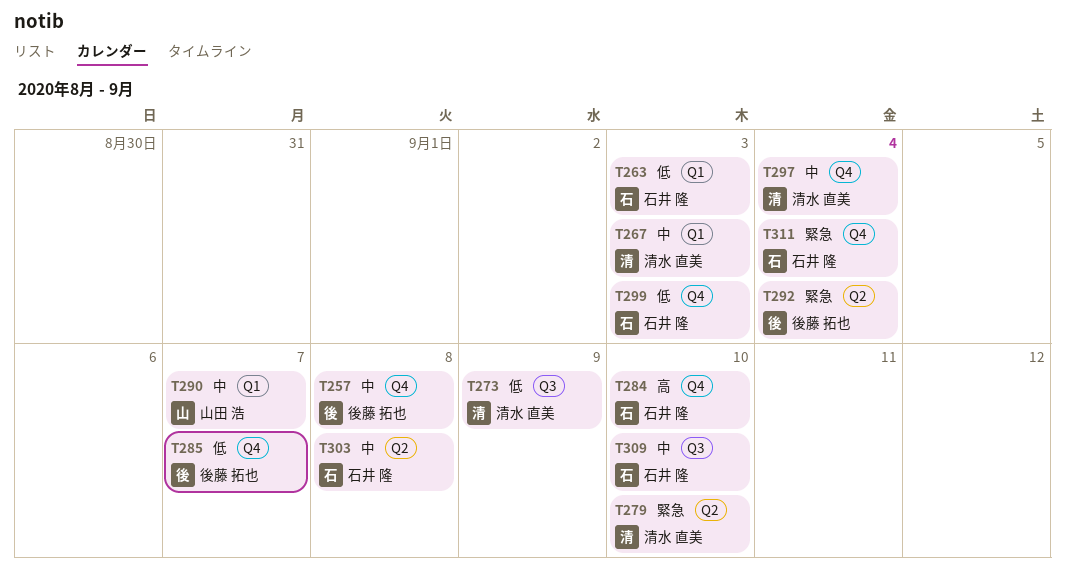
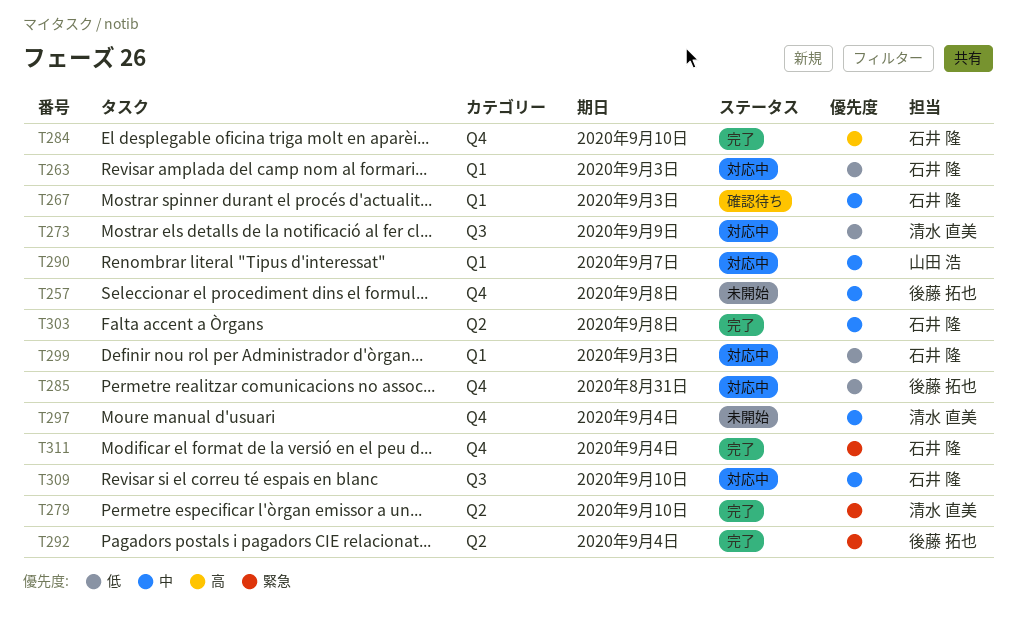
T267, owner: 清水 直美 -> 石井 隆
T285, due: Sep 7 -> Aug 31
T299, label: Q4 -> Q1

